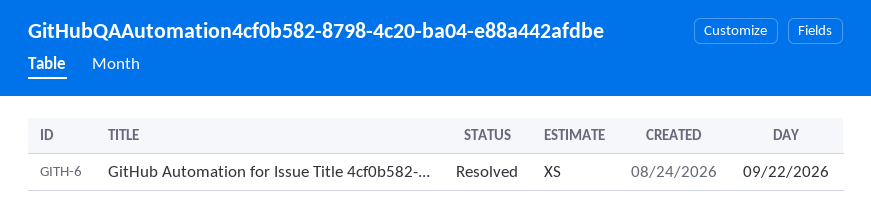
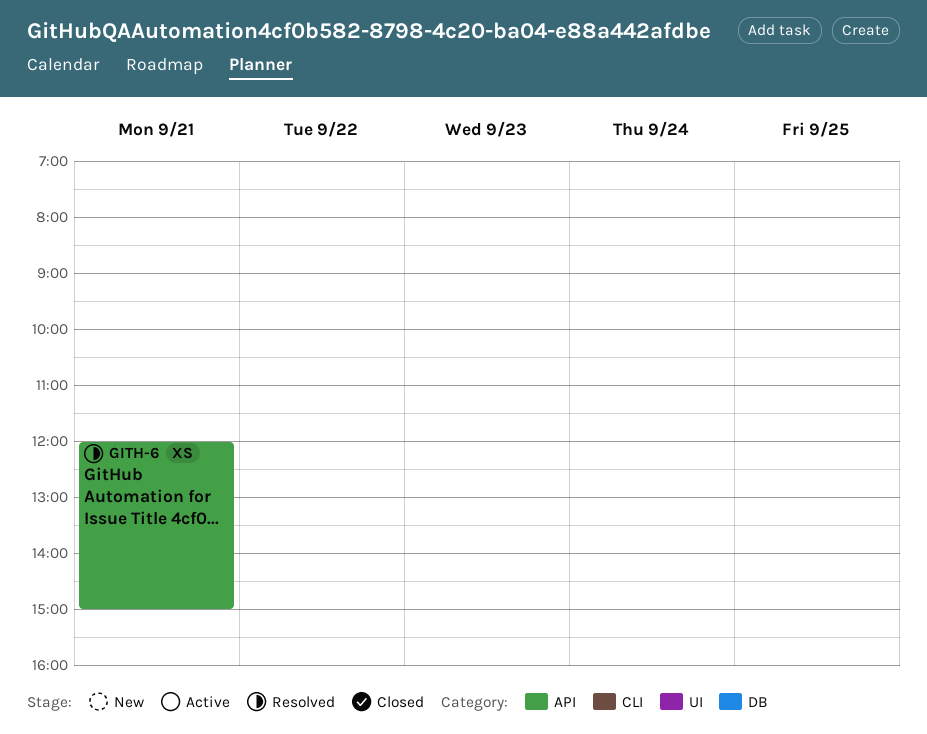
GITH-6, day: Sep 22 -> Sep 21

